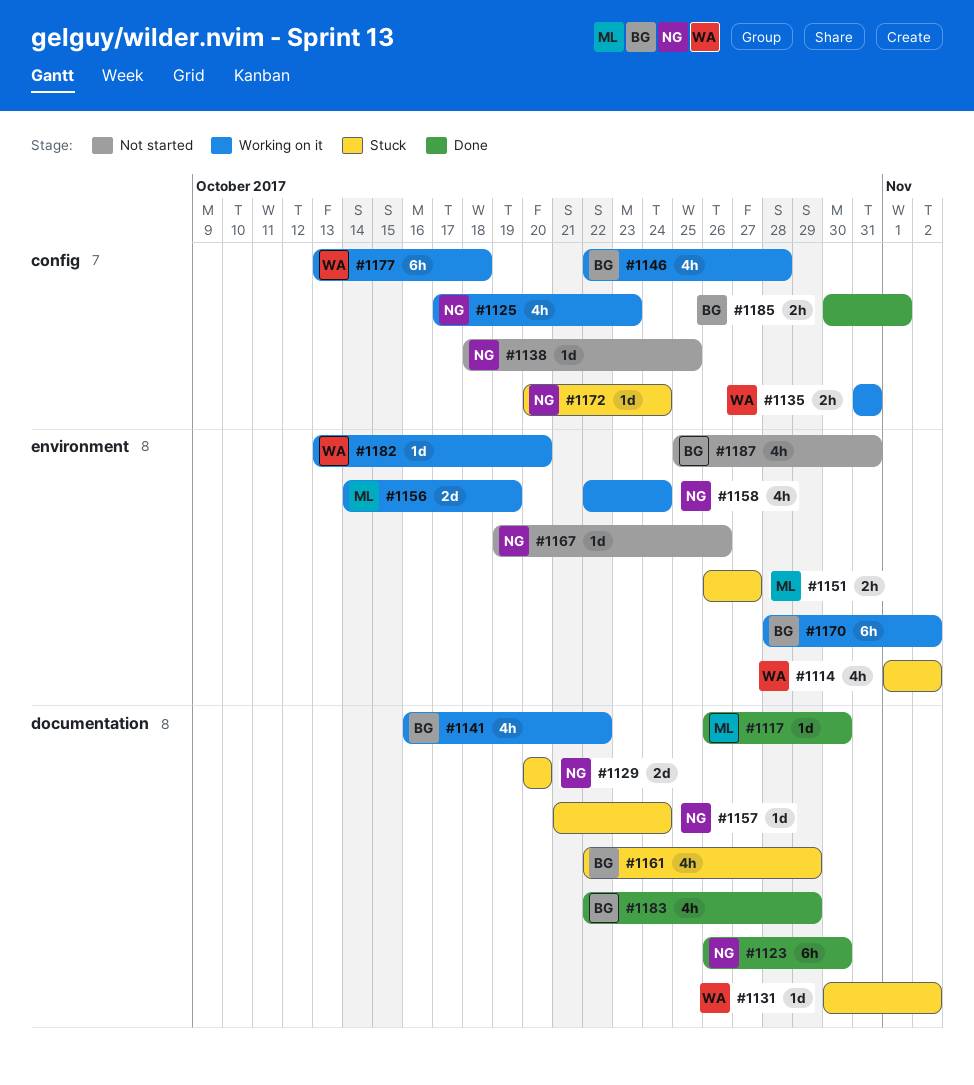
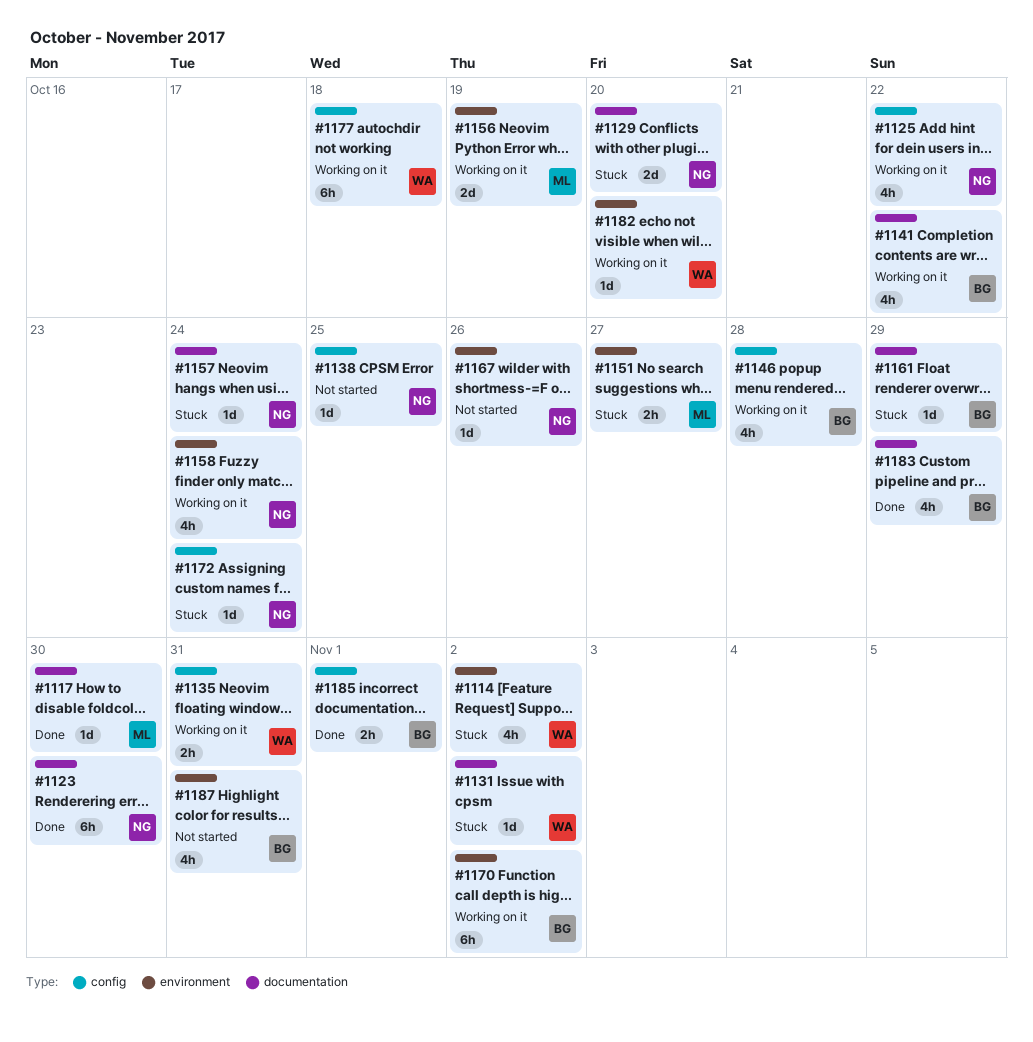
#1125, due: Oct 23 -> Oct 22
#1161, estimate: 4h -> 1d

